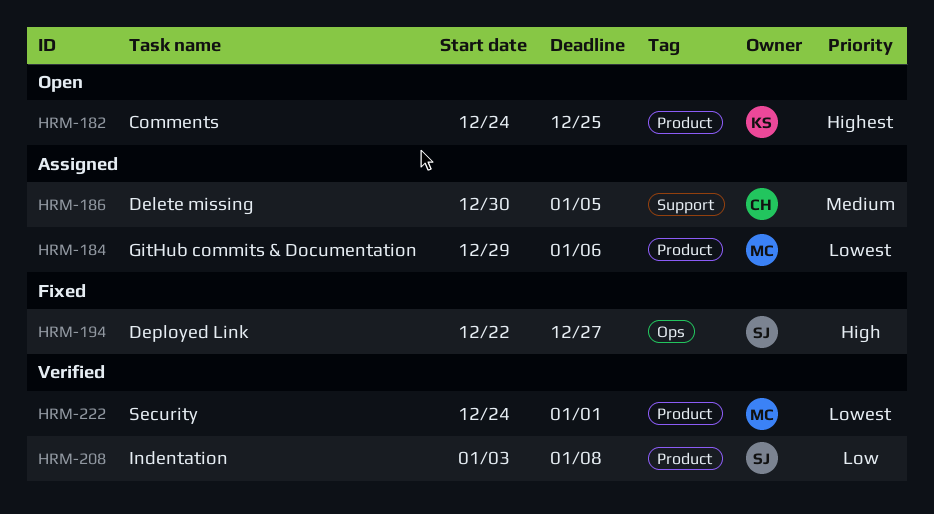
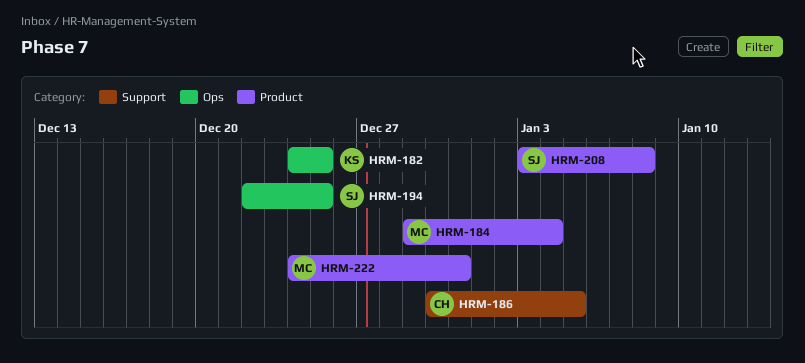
HRM-182, label: Product -> Ops
HRM-184, due: Jan 6 -> Jan 4
HRM-194, due: Dec 27 -> Dec 25
HRM-222, due: Jan 1 -> Dec 31

